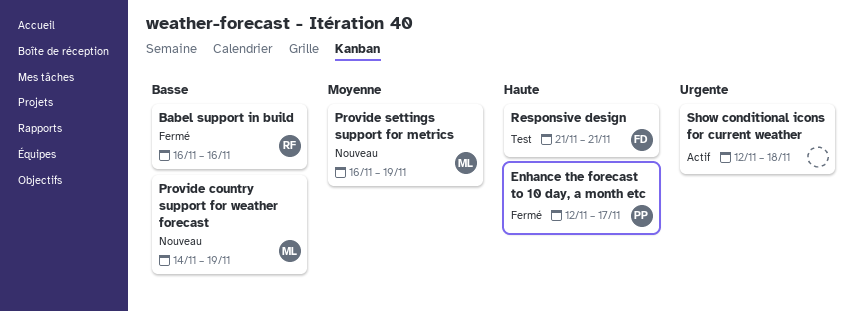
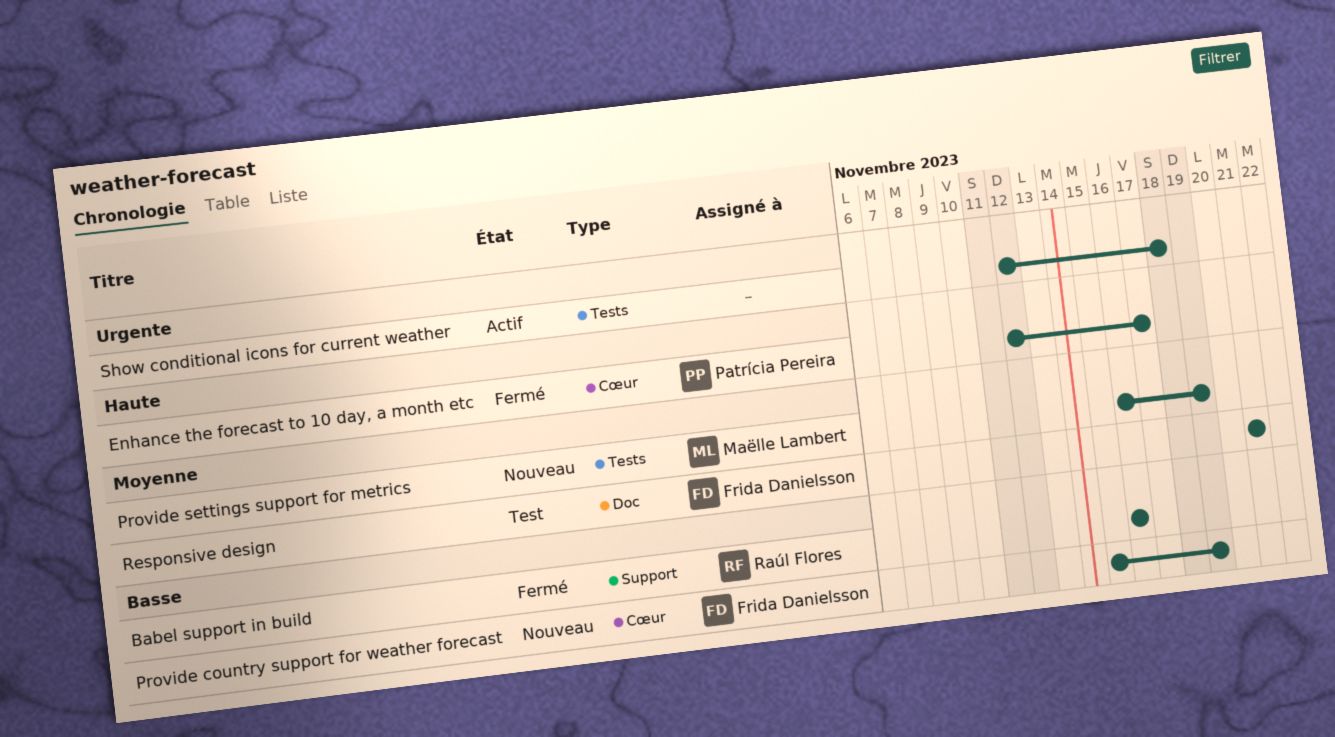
Provide country support for weather forecast, owner: Maëlle Lambert -> Frida Danielsson
Provide country support for weather forecast, start: Nov 14 -> Nov 15
Responsive design, priority: Haute -> Moyenne

